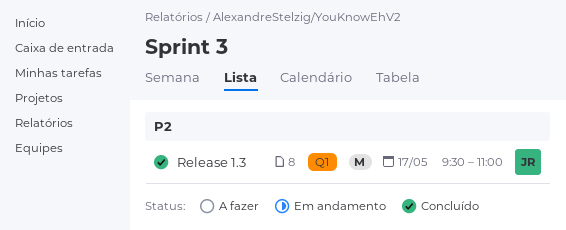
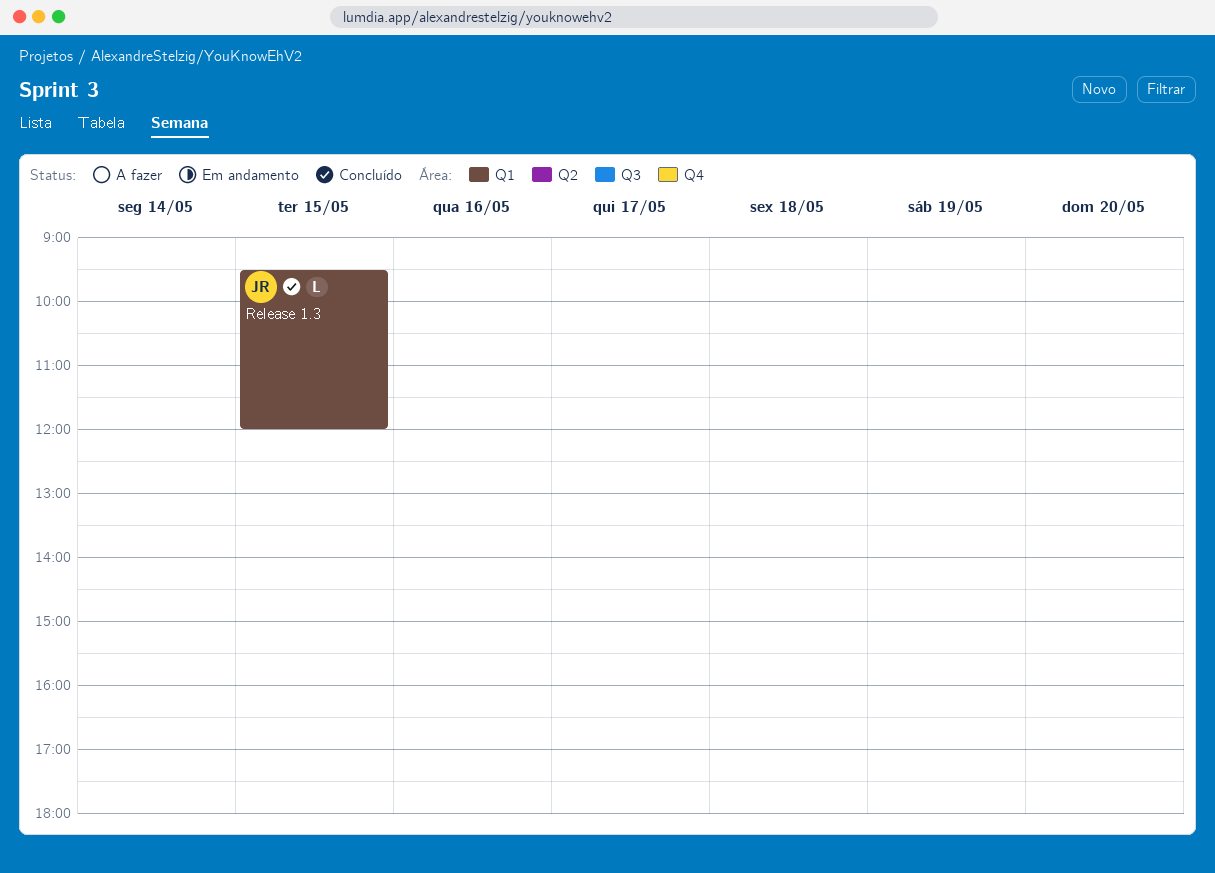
Release 1.3, estimate: M -> L
Release 1.3, day: May 17 -> May 15
Release 1.3, ends: 11:00 -> 12:00

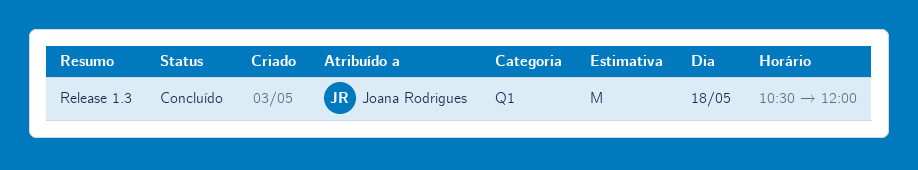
Release 1.3, estimate: L -> M
Release 1.3, day: May 15 -> May 18
Release 1.3, begins: 09:30 -> 10:30

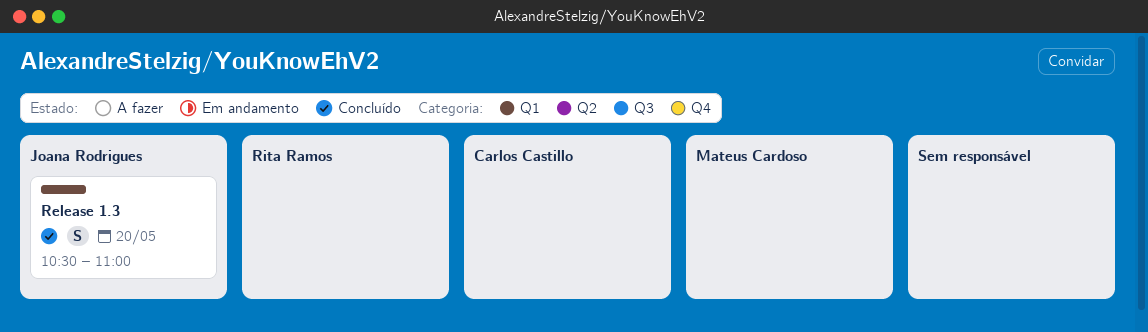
Release 1.3, estimate: M -> S
Release 1.3, day: May 18 -> May 20
Release 1.3, ends: 12:00 -> 11:00

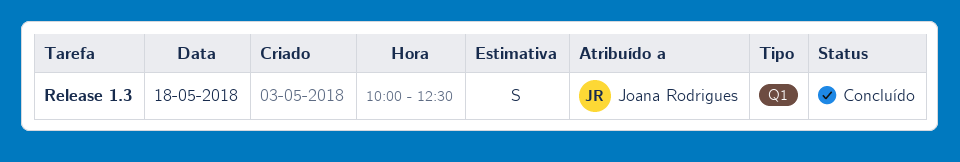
Release 1.3, day: May 20 -> May 18
Release 1.3, begins: 10:30 -> 10:00
Release 1.3, ends: 11:00 -> 12:30

